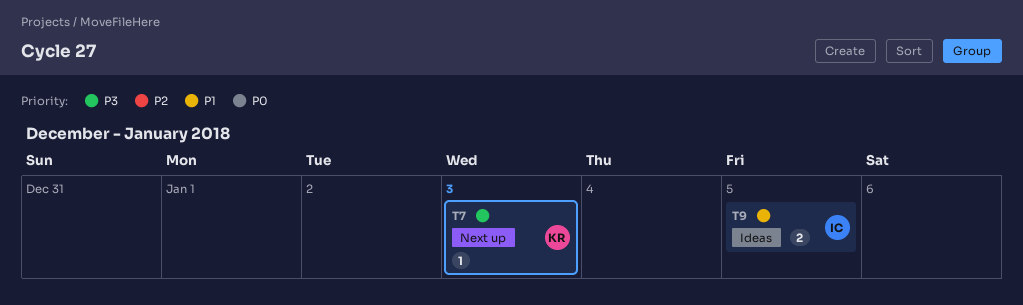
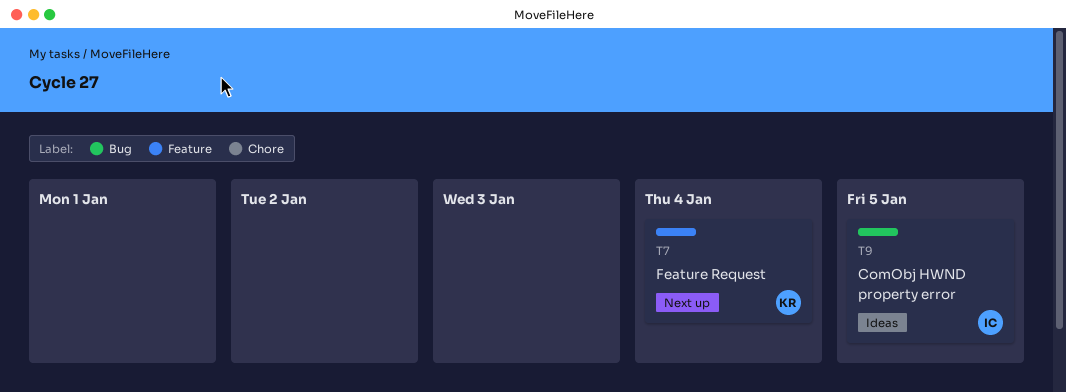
T7, due: Jan 3 -> Jan 4

